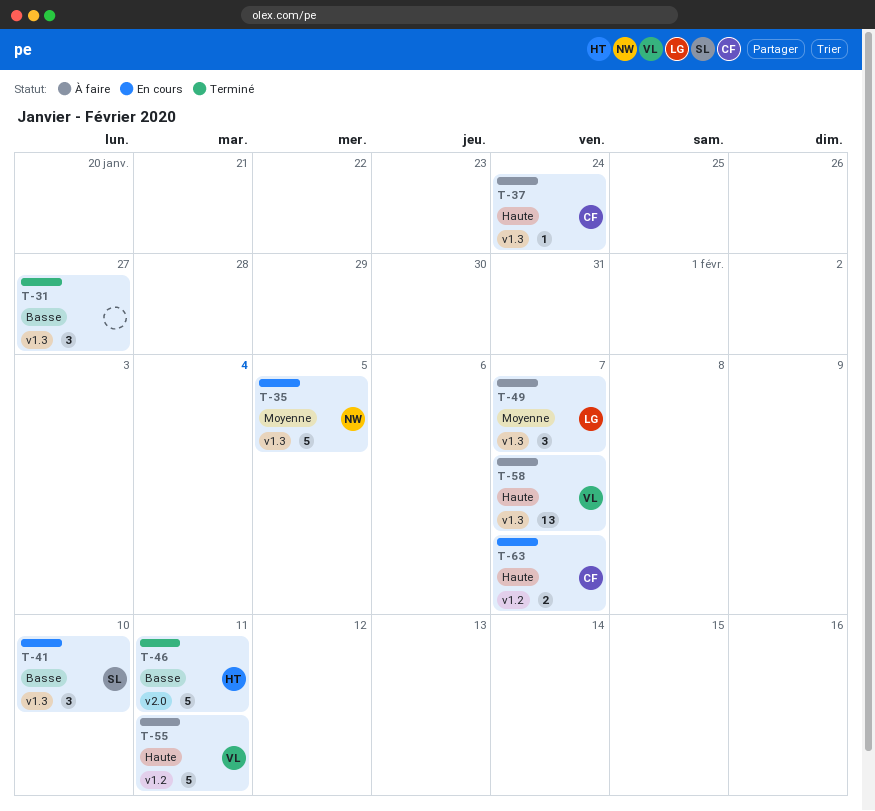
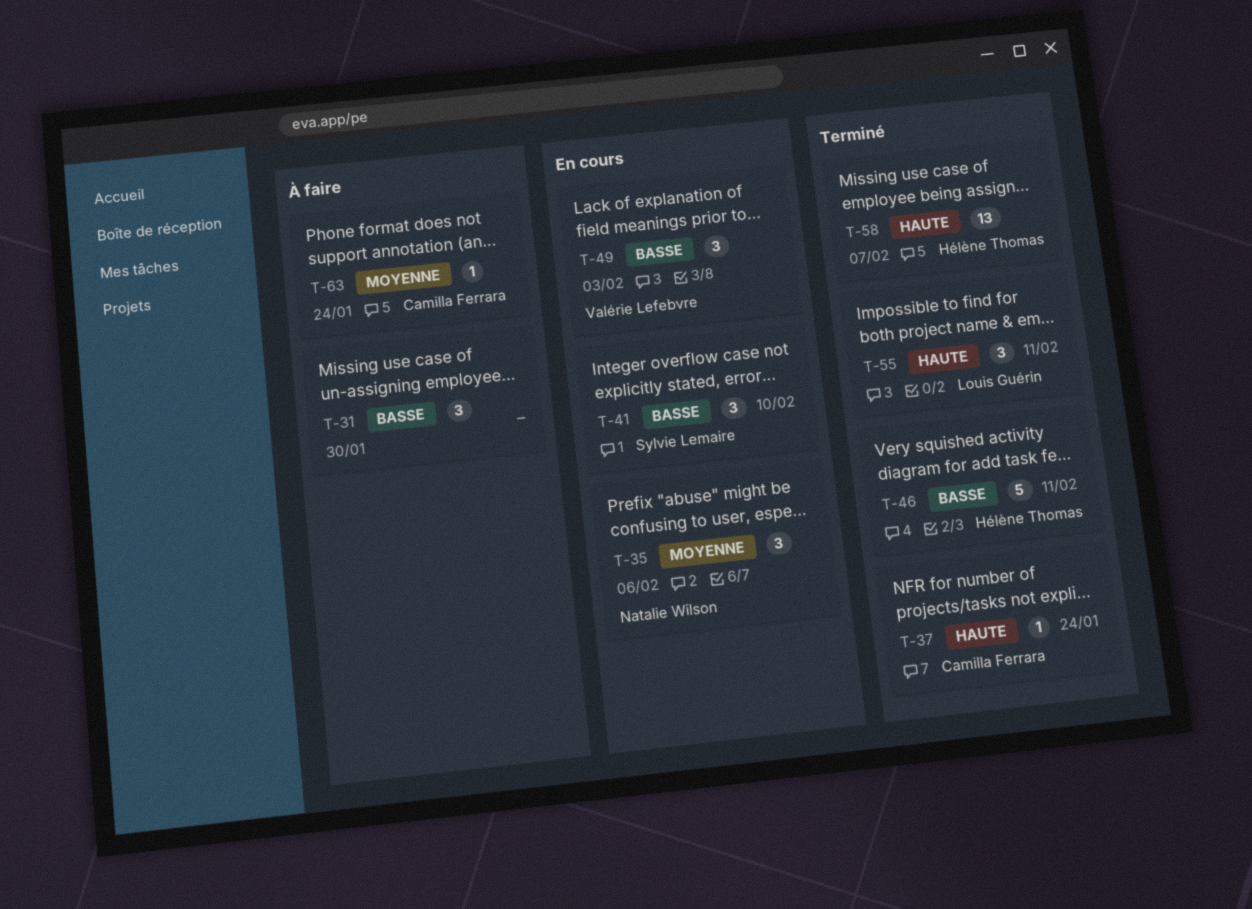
T-31, status: Terminé -> À faire
T-31, due: Jan 27 -> Jan 30
T-35, estimate: 5 -> 3
T-35, due: Feb 5 -> Feb 6
T-37, status: À faire -> Terminé
T-49, status: À faire -> En cours
T-49, owner: Louis Guérin -> Valérie Lefebvre
T-49, priority: Moyenne -> Basse
T-49, due: Feb 7 -> Feb 3
T-55, status: À faire -> Terminé
T-55, owner: Valérie Lefebvre -> Louis Guérin
T-55, estimate: 5 -> 3
T-58, status: À faire -> Terminé
T-58, owner: Valérie Lefebvre -> Hélène Thomas
T-63, status: En cours -> À faire
T-63, priority: Haute -> Moyenne
T-63, estimate: 2 -> 1
T-63, due: Feb 7 -> Jan 24

